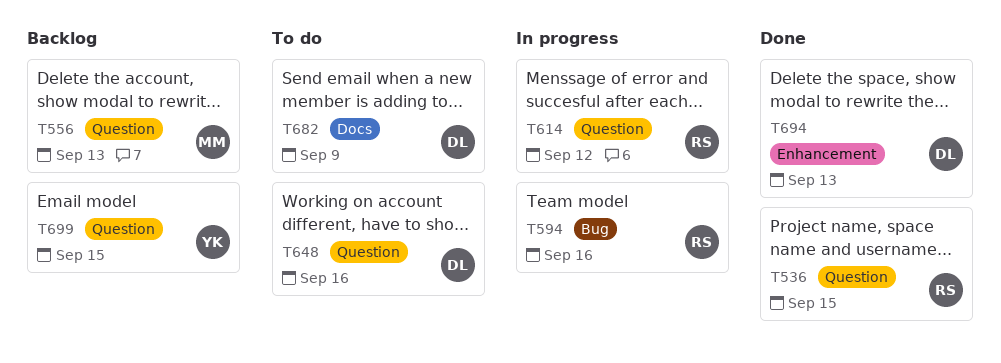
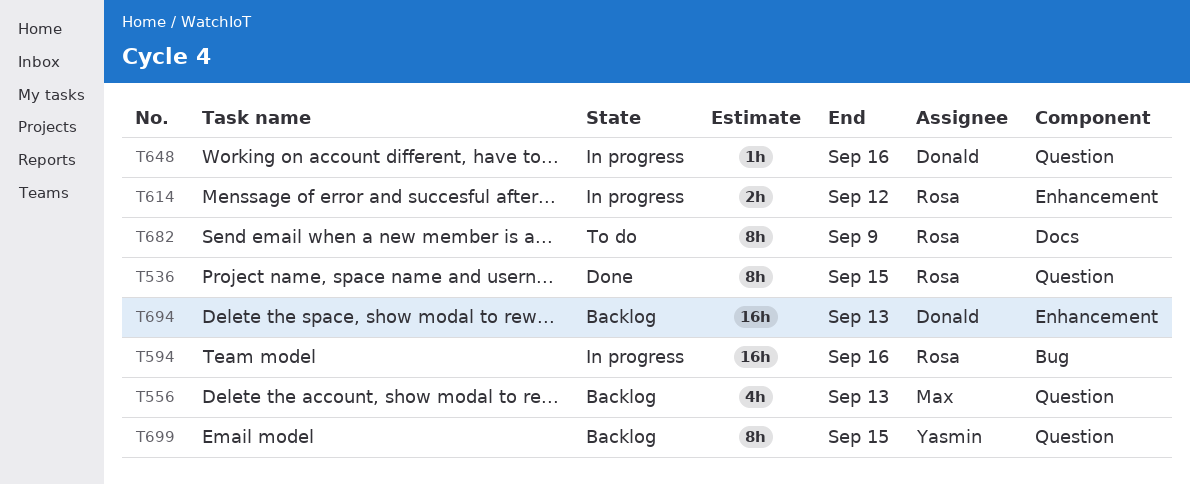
T614, label: Question -> Enhancement
T648, status: To do -> In progress
T682, owner: Donald -> Rosa
T694, status: Done -> Backlog

